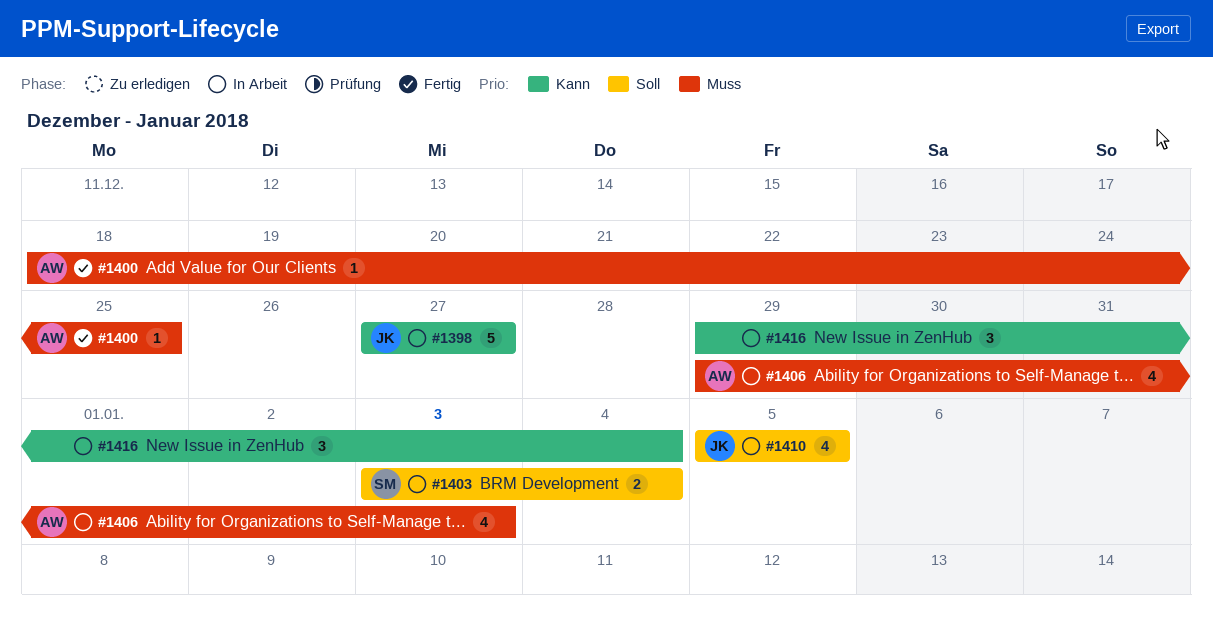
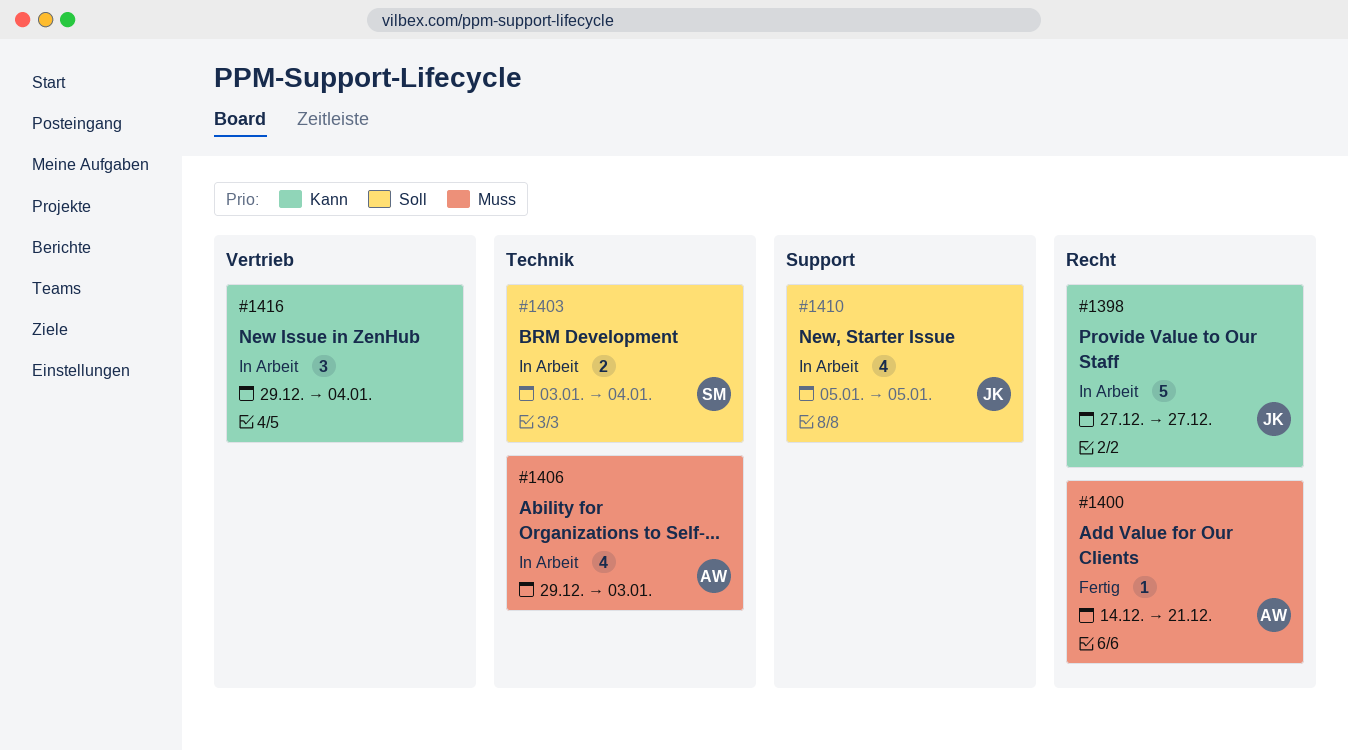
#1400, start: Dec 18 -> Dec 14
#1400, due: Dec 25 -> Dec 21

